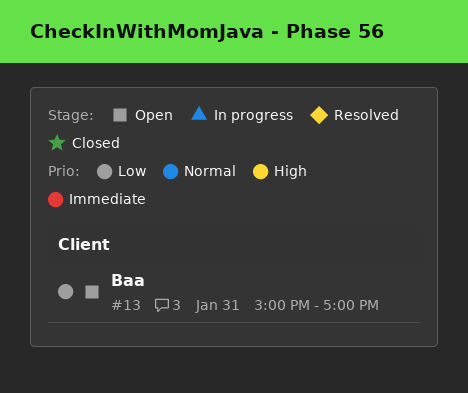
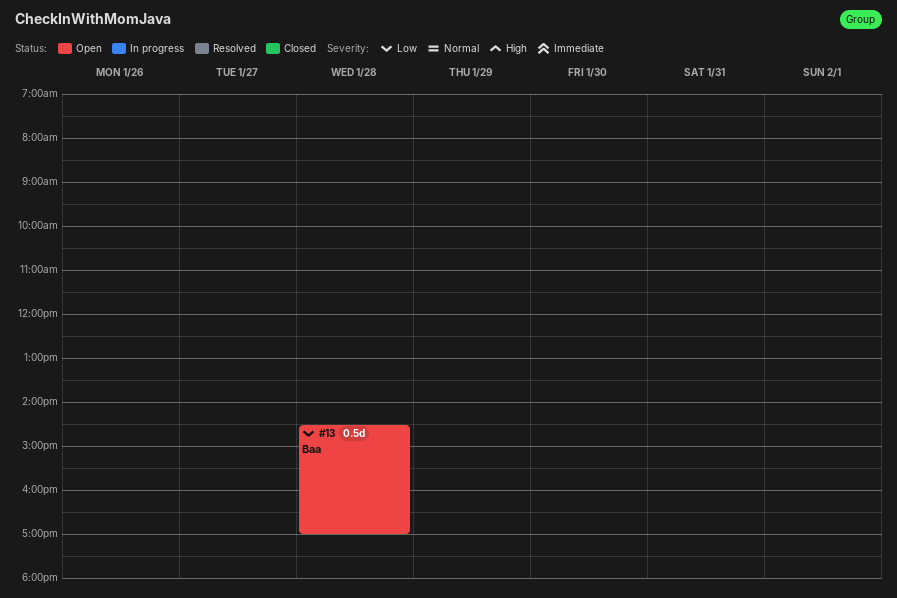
#13, day: Jan 31 -> Jan 28
#13, begins: 15:00 -> 14:30

